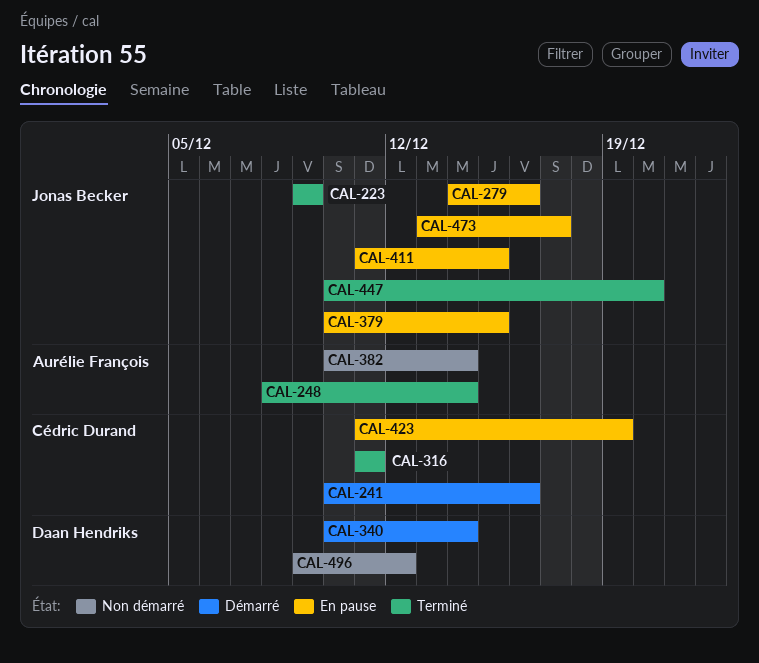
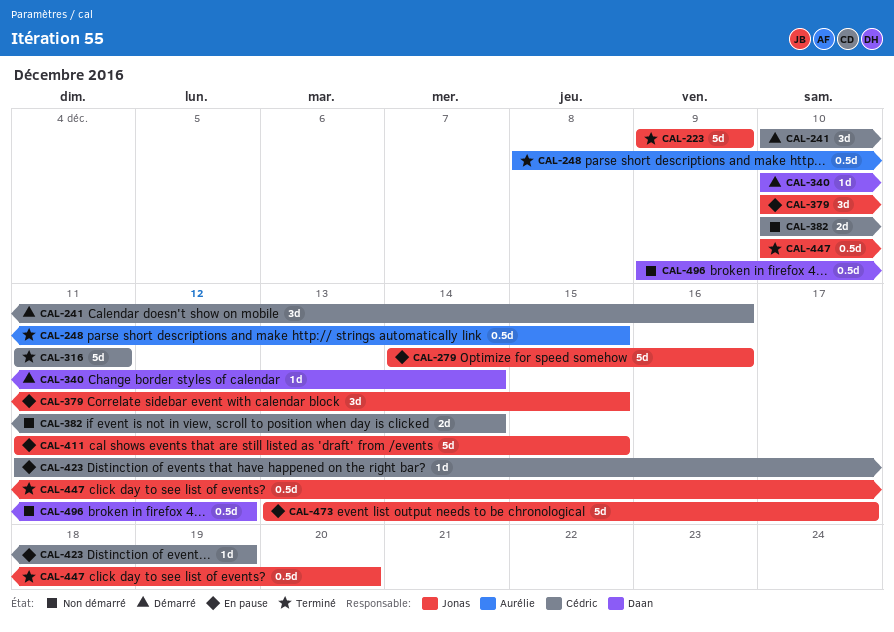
CAL-248, due: Dec 14 -> Dec 15
CAL-382, owner: Aurélie François -> Cédric Durand

